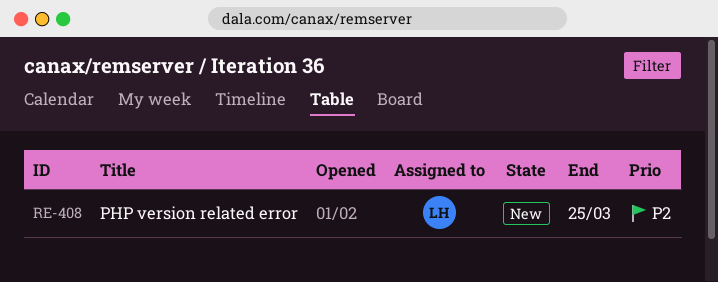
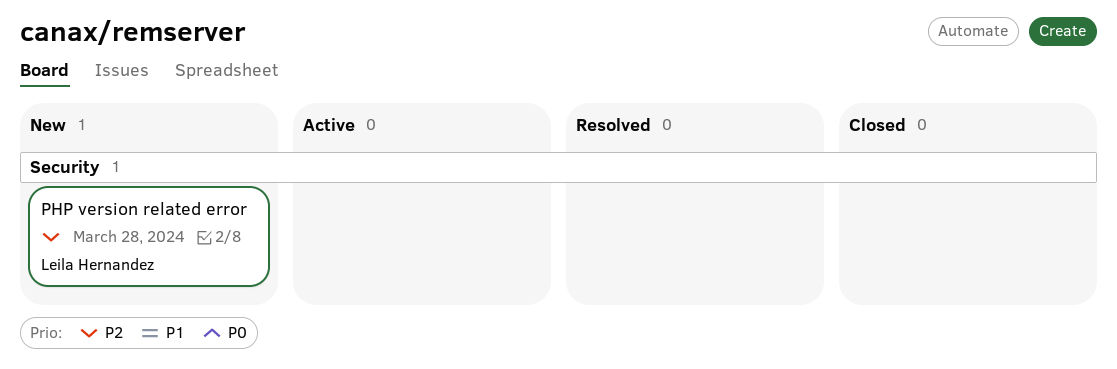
PHP version related error, due: Mar 25 -> Mar 28

